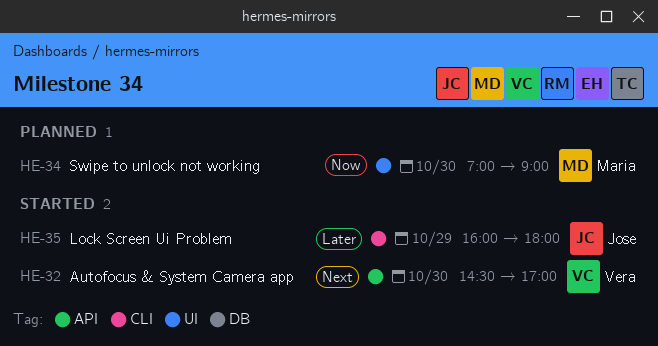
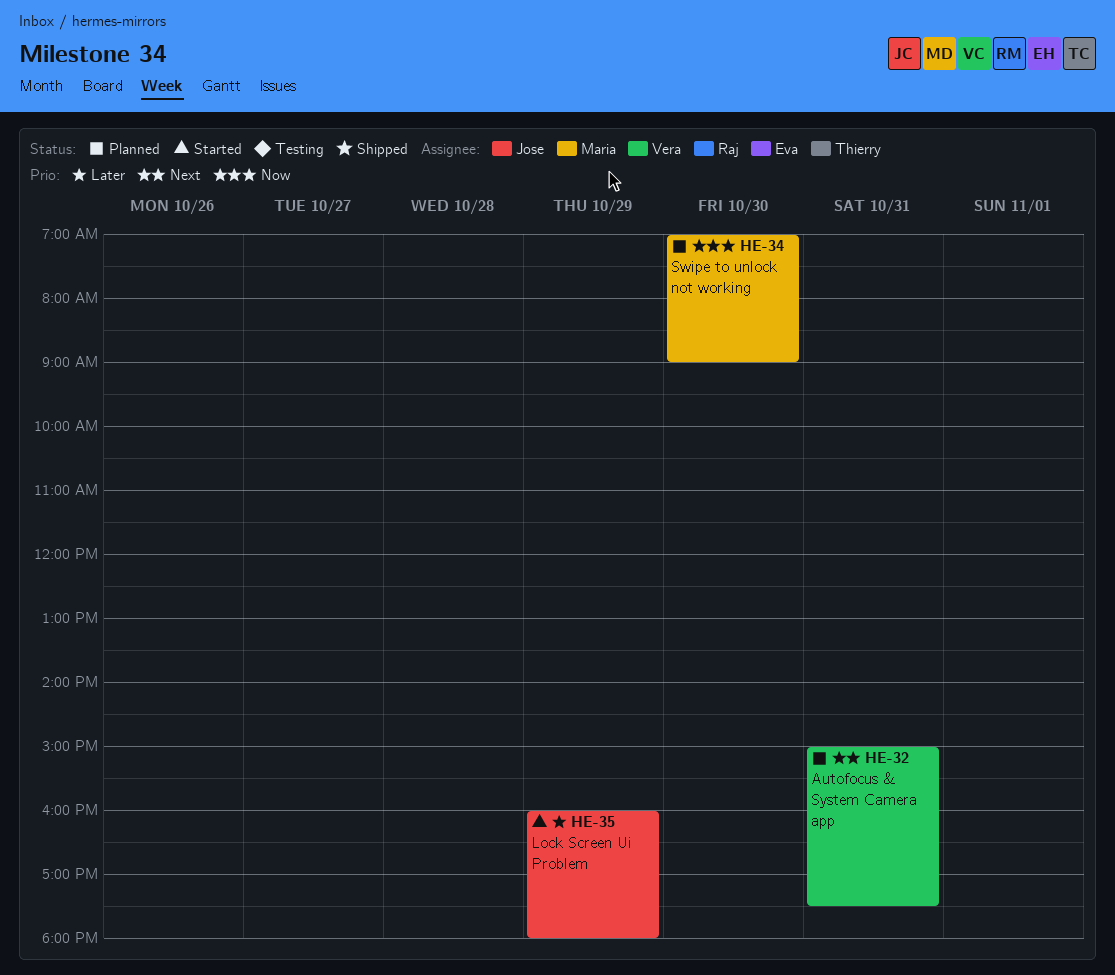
HE-32, status: Started -> Planned
HE-32, day: Oct 30 -> Oct 31
HE-32, begins: 14:30 -> 15:00
HE-32, ends: 17:00 -> 17:30

